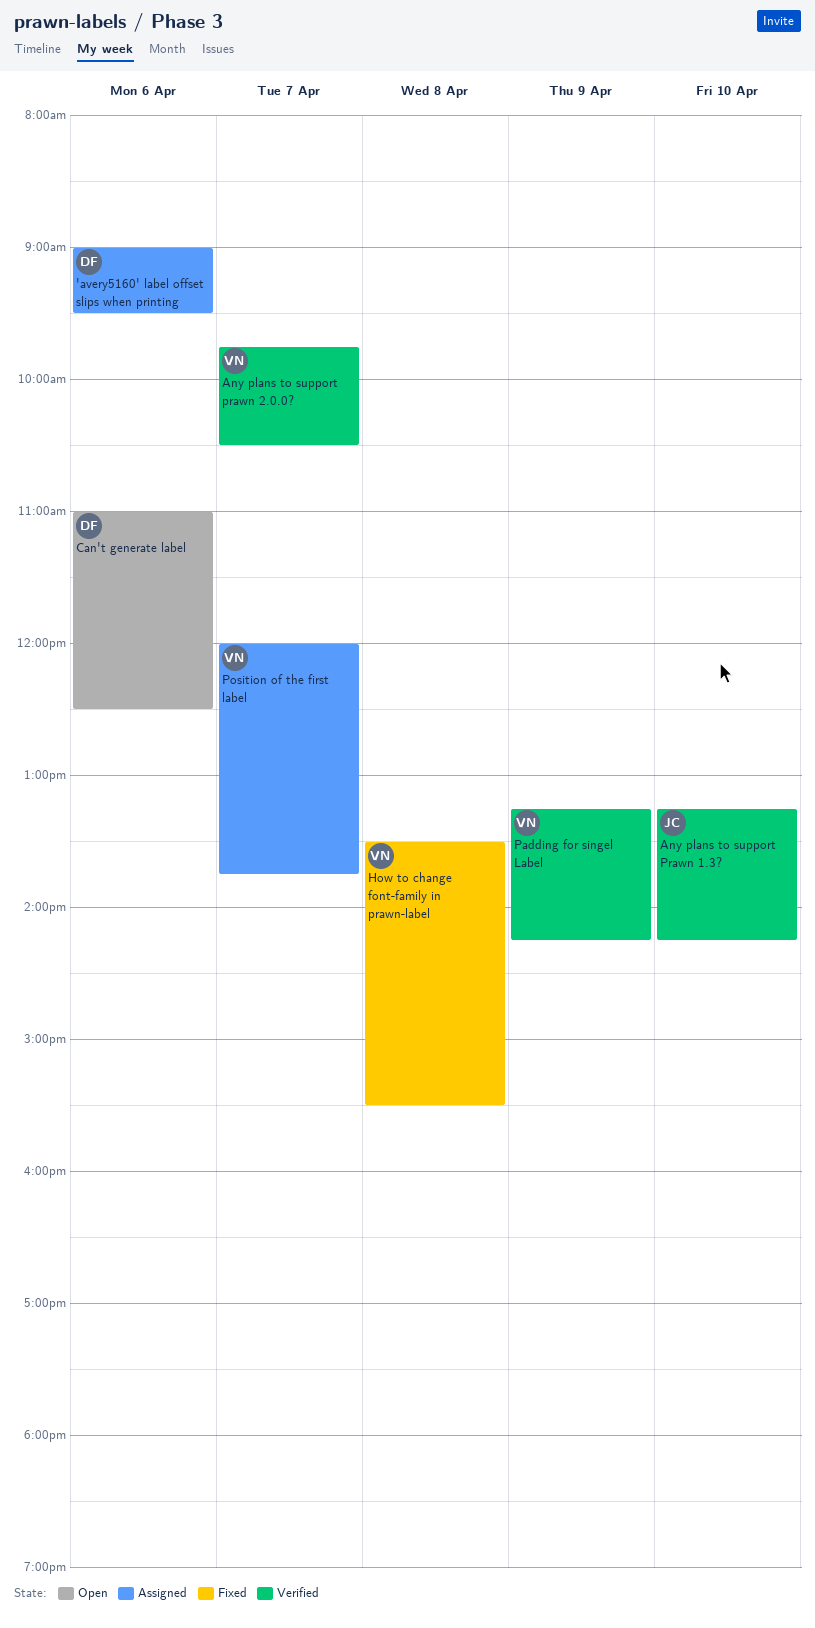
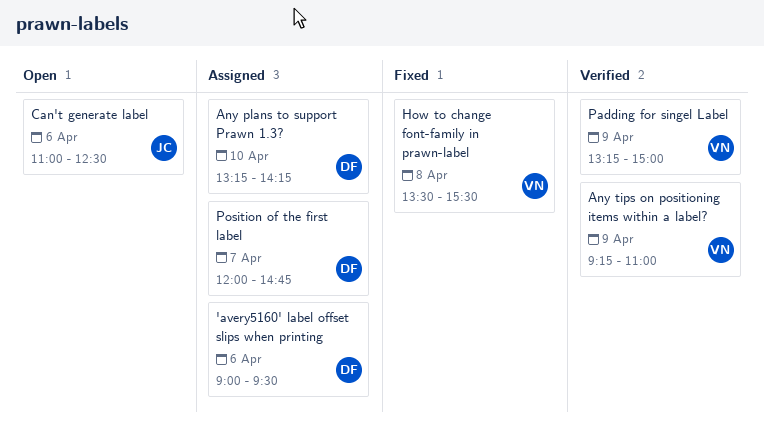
Any plans to support Prawn 1.3?, status: Verified -> Assigned
Any plans to support Prawn 1.3?, owner: JC -> DF
Any plans to support prawn 2.0.0?: present -> none
Any tips on positioning items within a label?: none -> present
Can't generate label, owner: DF -> JC
Padding for singel Label, ends: 14:15 -> 15:00
Position of the first label, owner: VN -> DF
Position of the first label, ends: 13:45 -> 14:45

